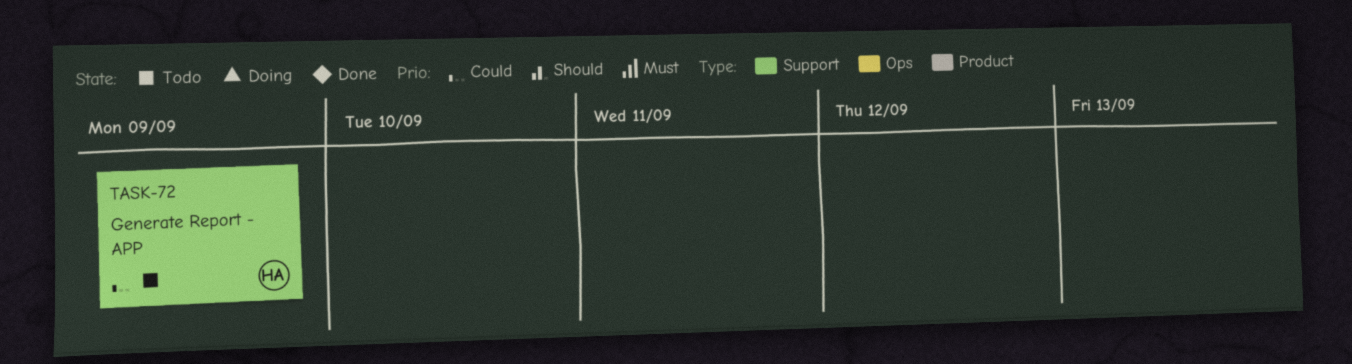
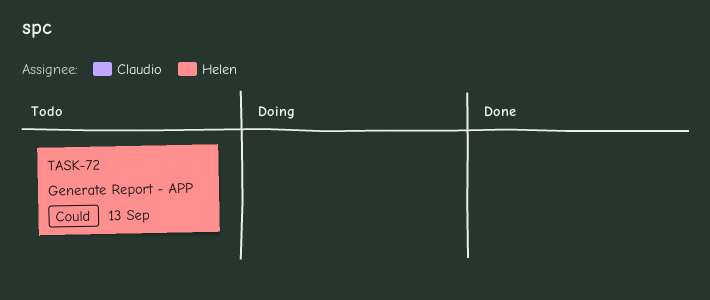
TASK-72, due: Sep 9 -> Sep 13

